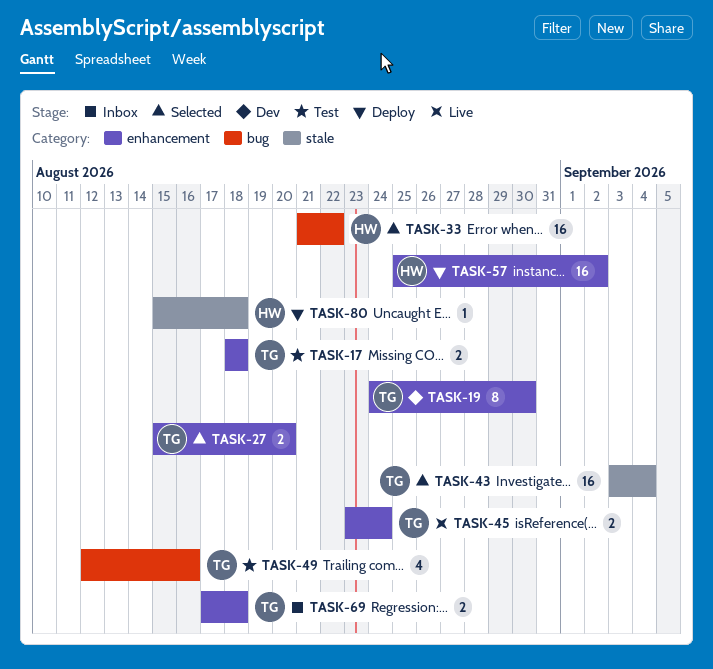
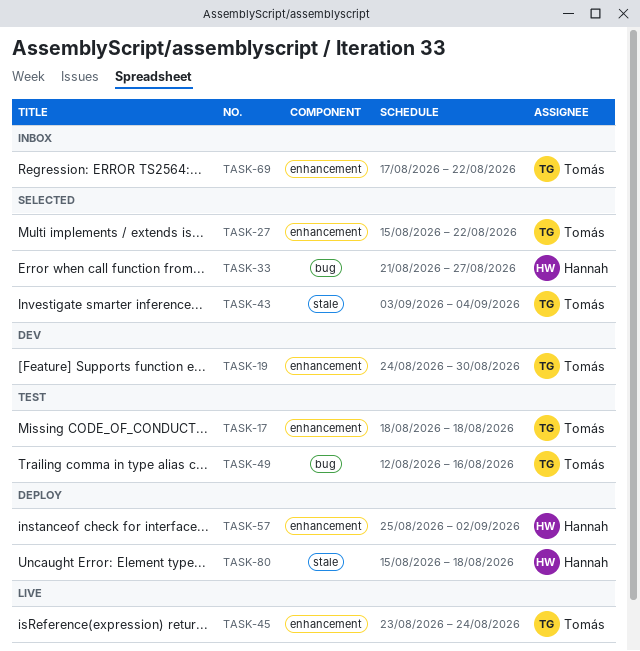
TASK-27, due: Aug 20 -> Aug 22
TASK-33, due: Aug 22 -> Aug 27
TASK-69, due: Aug 18 -> Aug 22

